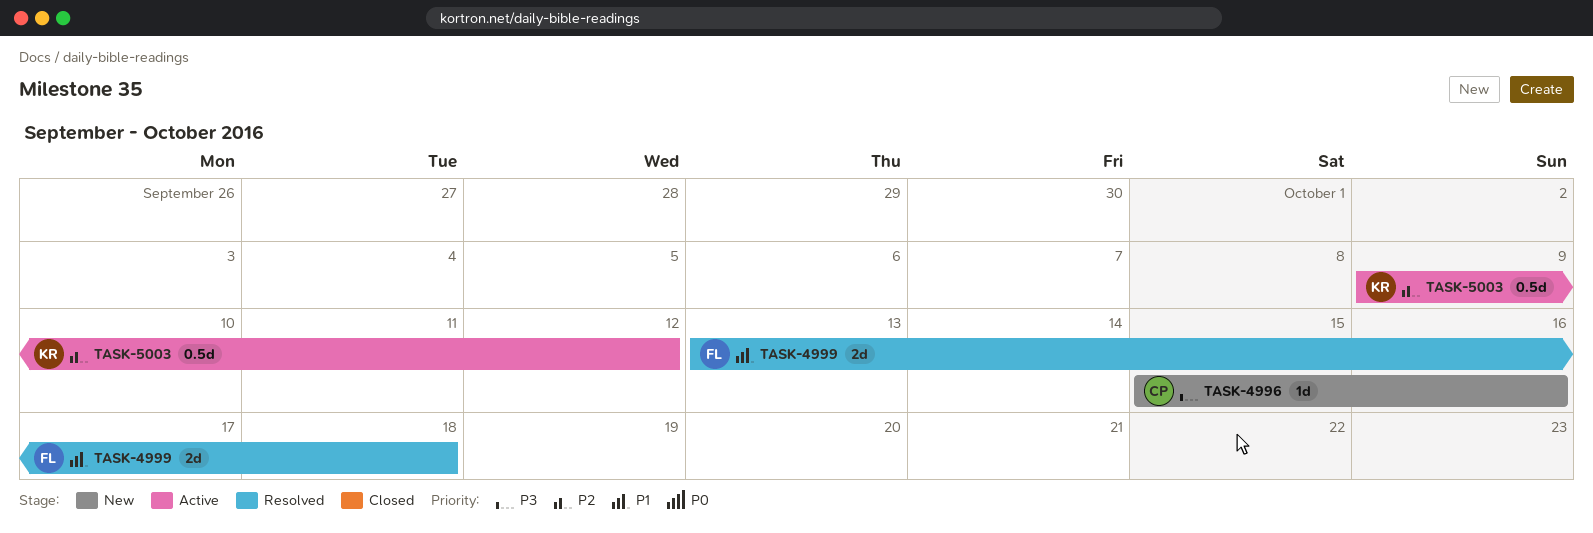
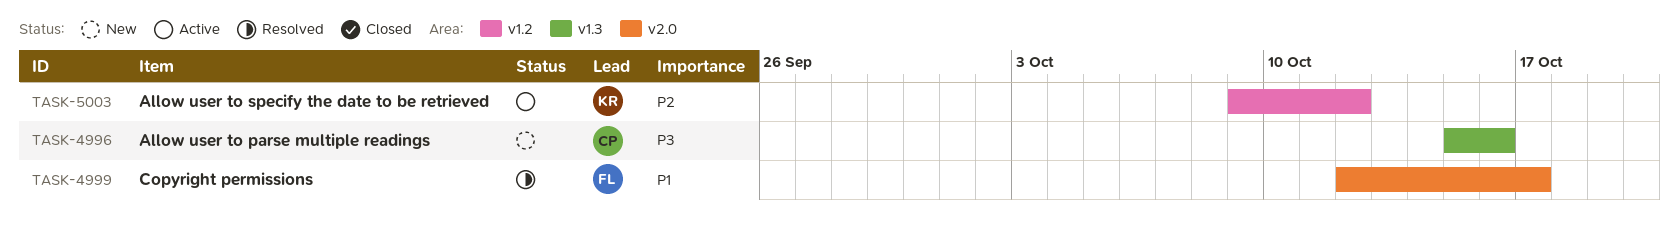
TASK-4999, start: Oct 13 -> Oct 12
TASK-4999, due: Oct 18 -> Oct 17

